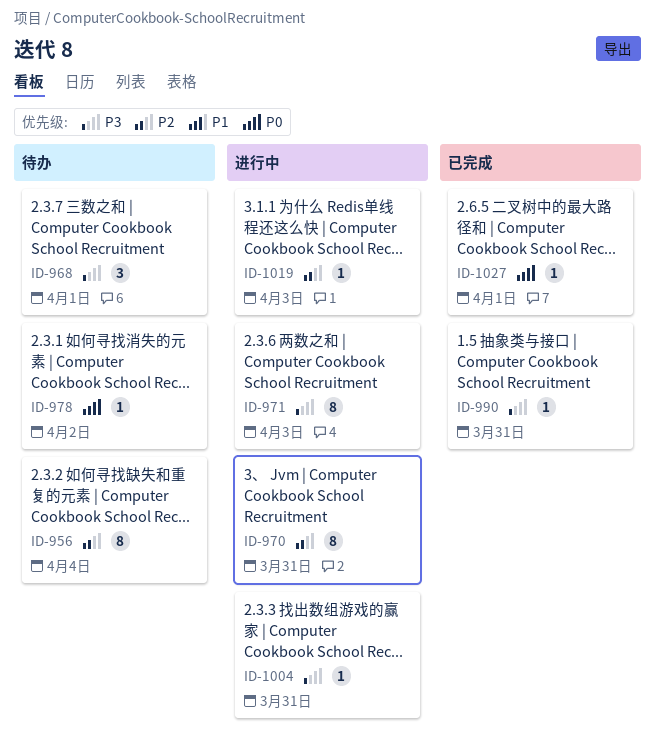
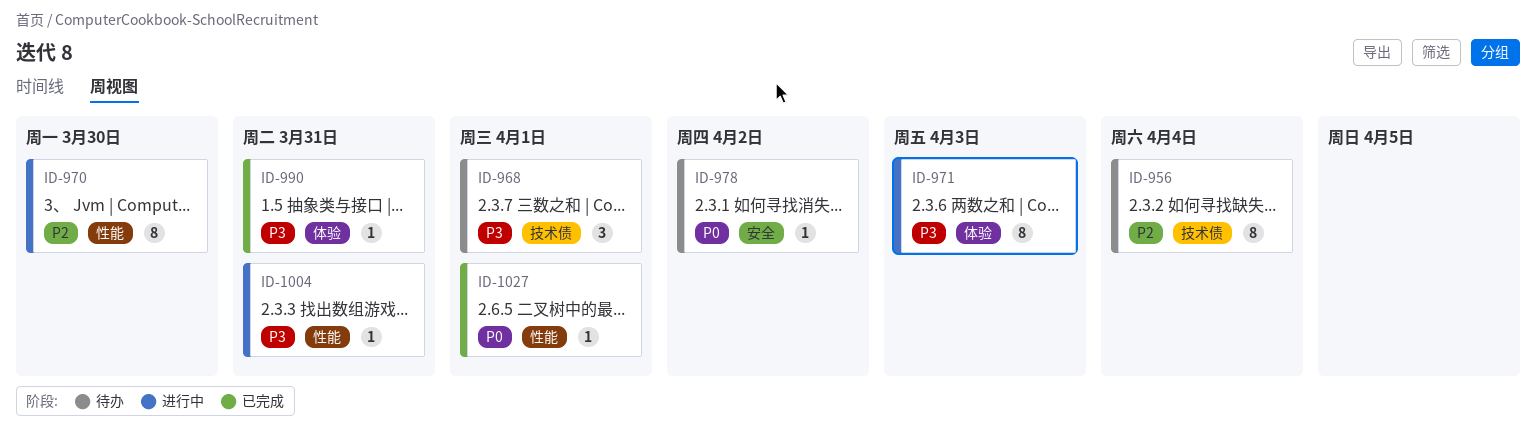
ID-970, due: Mar 31 -> Mar 30
ID-1019: present -> none

